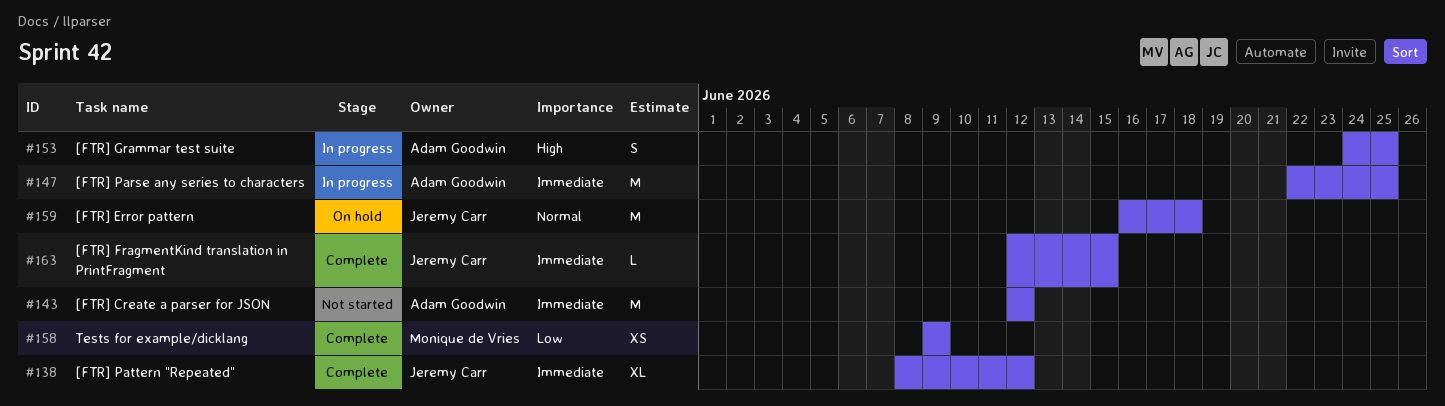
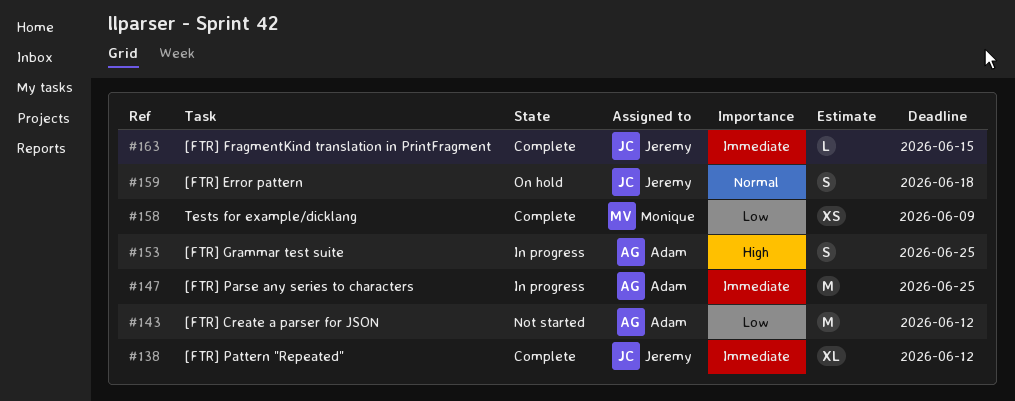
#143, priority: Immediate -> Low
#159, estimate: M -> S

